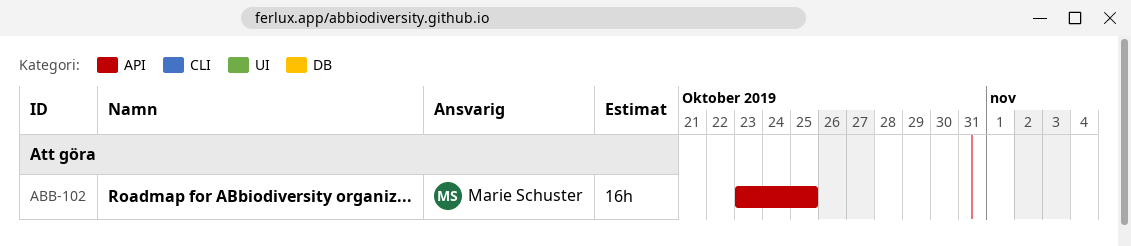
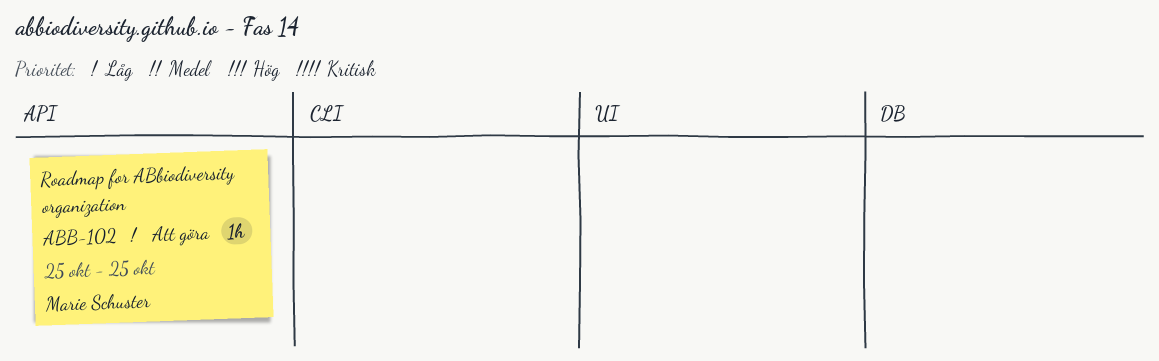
ABB-102, estimate: 16h -> 1h
ABB-102, start: Oct 23 -> Oct 25

